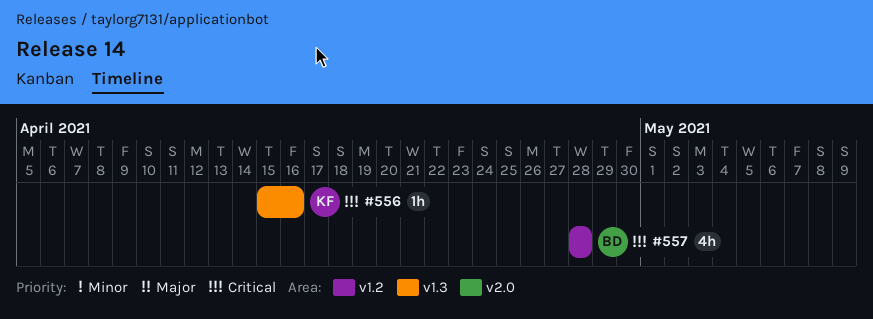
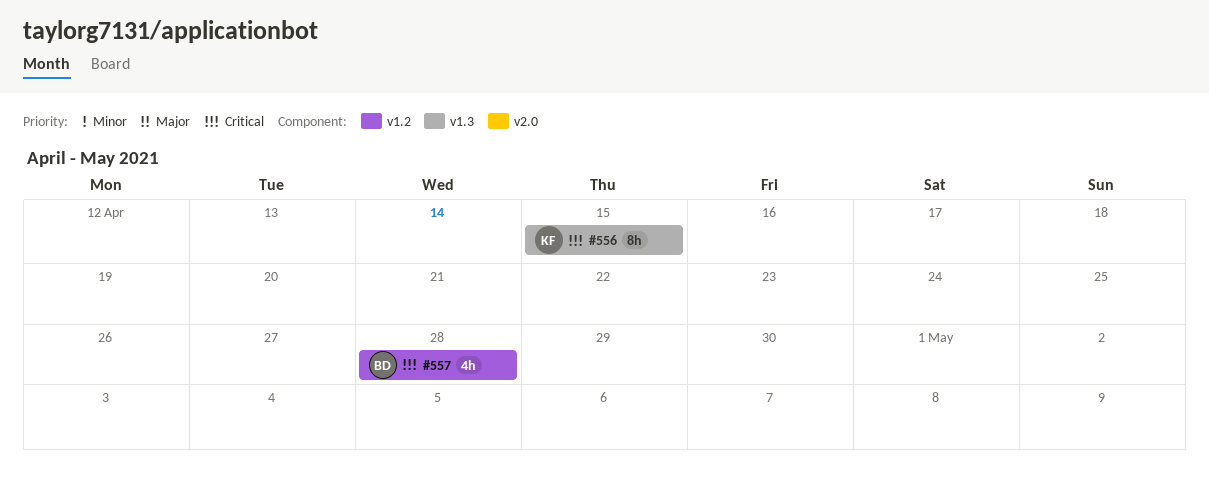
#556, estimate: 1h -> 8h
#556, due: Apr 16 -> Apr 15

